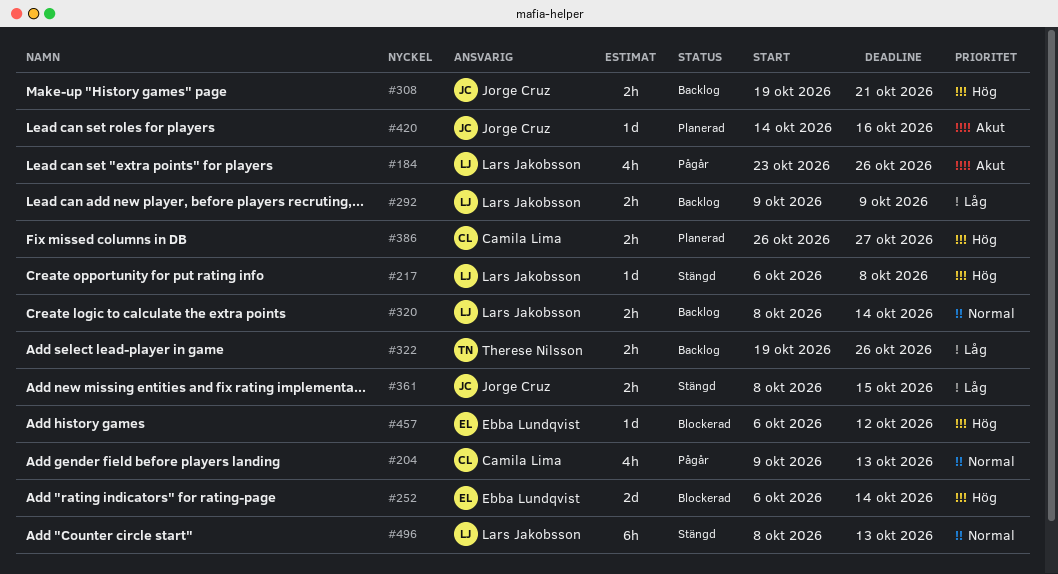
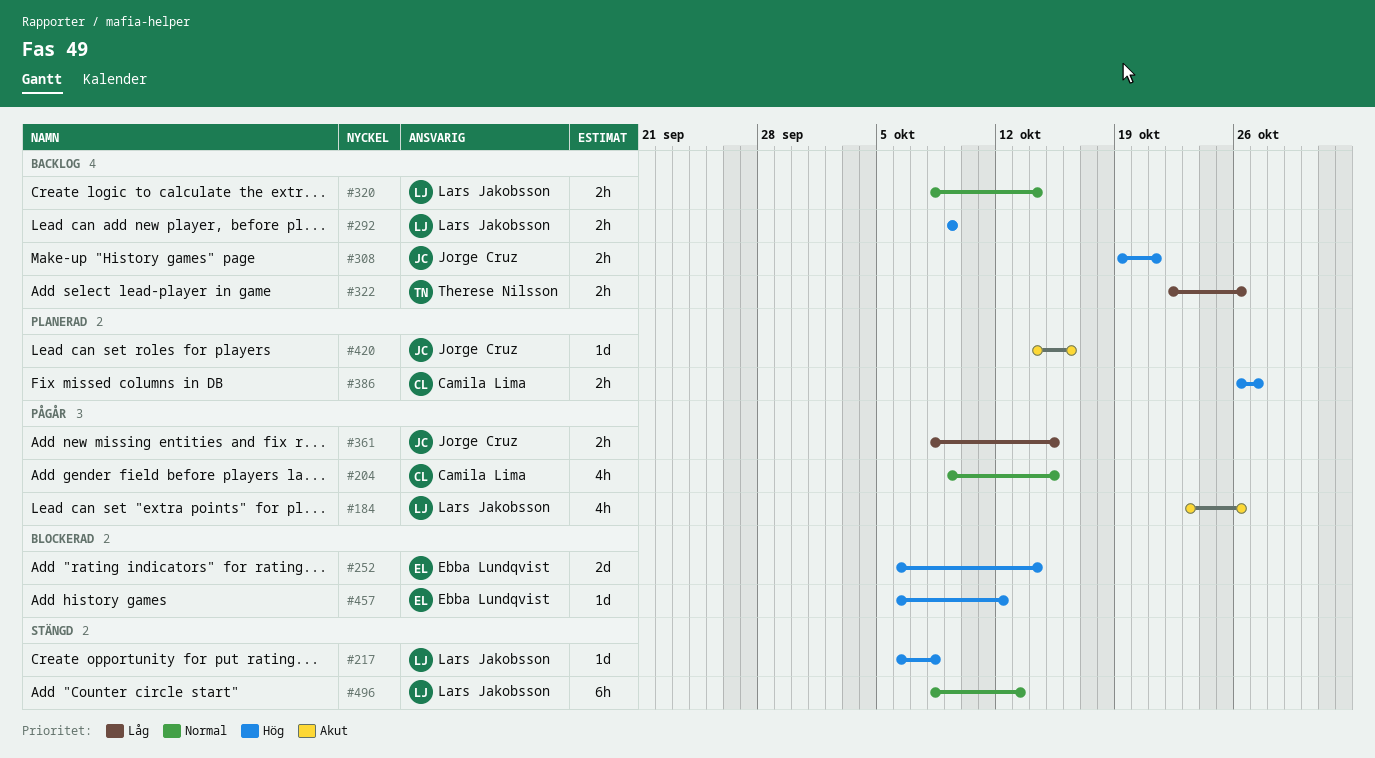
#204, due: Oct 13 -> Oct 15
#292, priority: Låg -> Hög
#322, start: Oct 19 -> Oct 22
#361, status: Stängd -> Pågår

